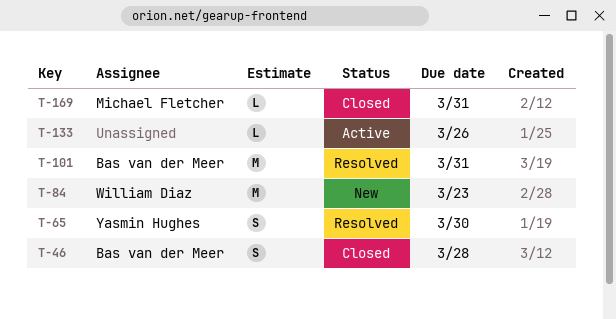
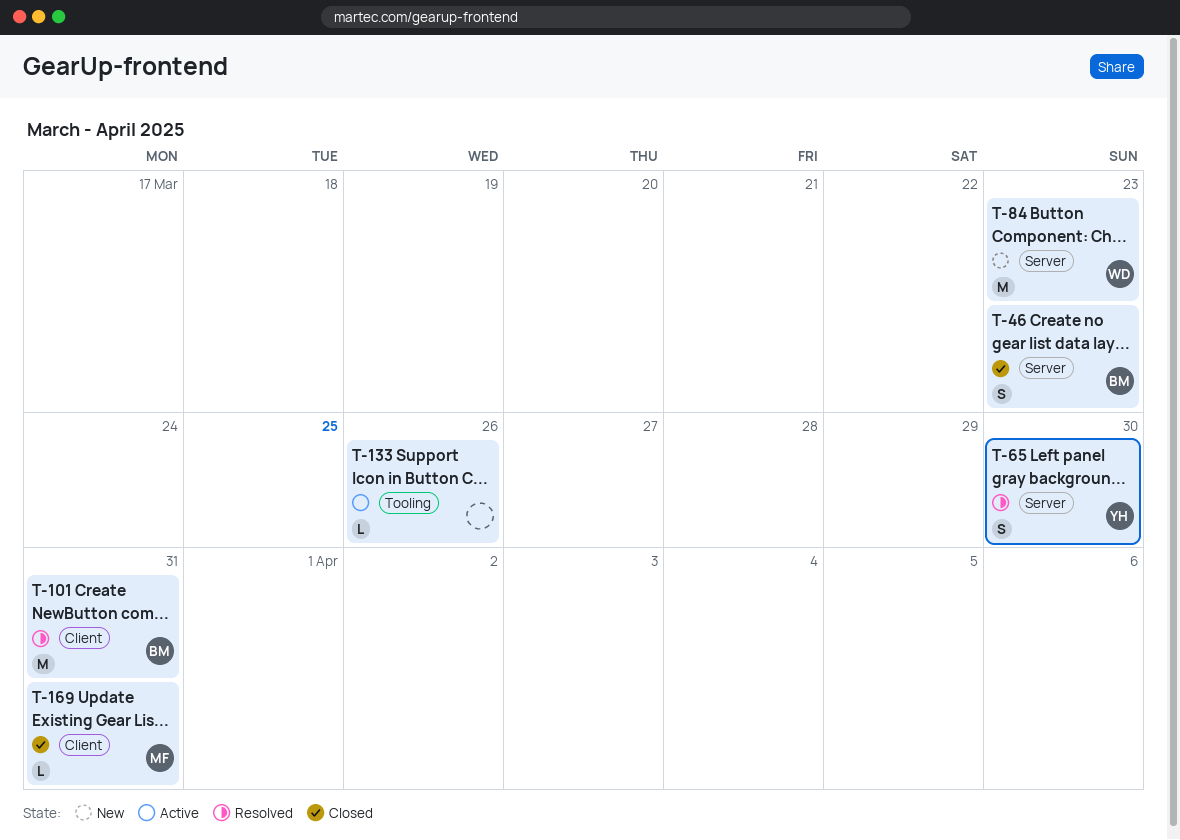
T-46, due: Mar 28 -> Mar 23

